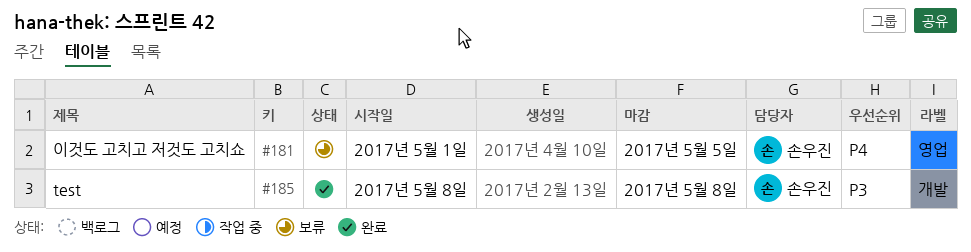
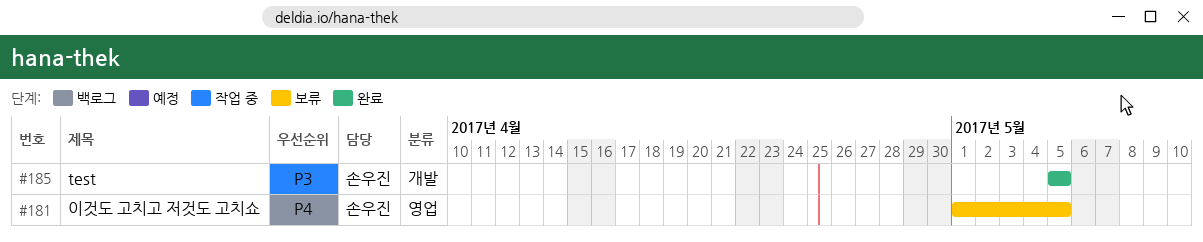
#185, start: May 8 -> May 5
#185, due: May 8 -> May 5

